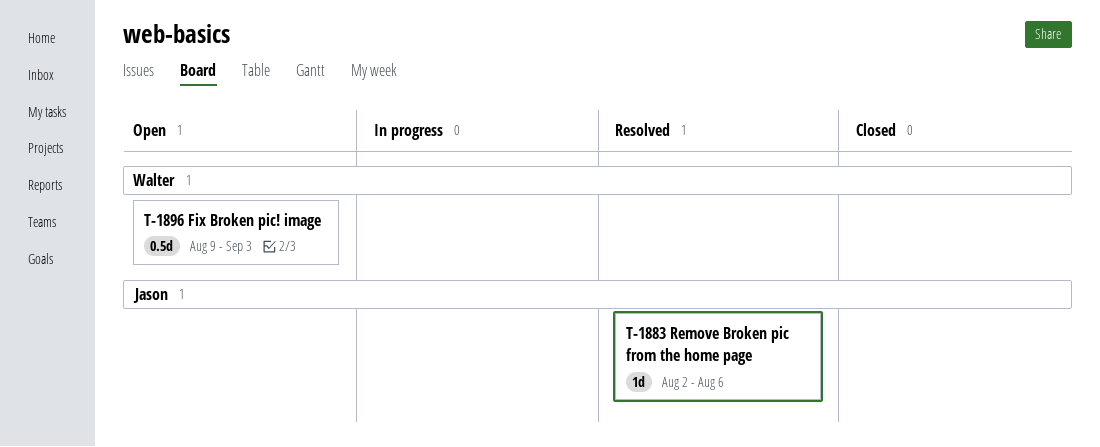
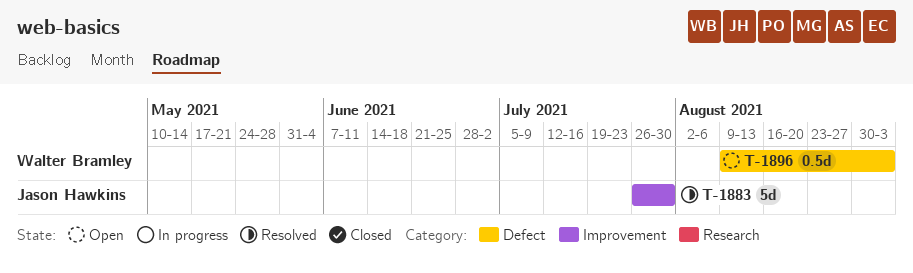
T-1883, estimate: 1d -> 5d
T-1883, start: Aug 2 -> Jul 26
T-1883, due: Aug 6 -> Jul 30

